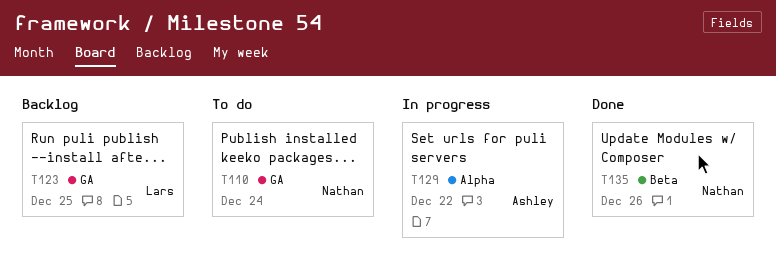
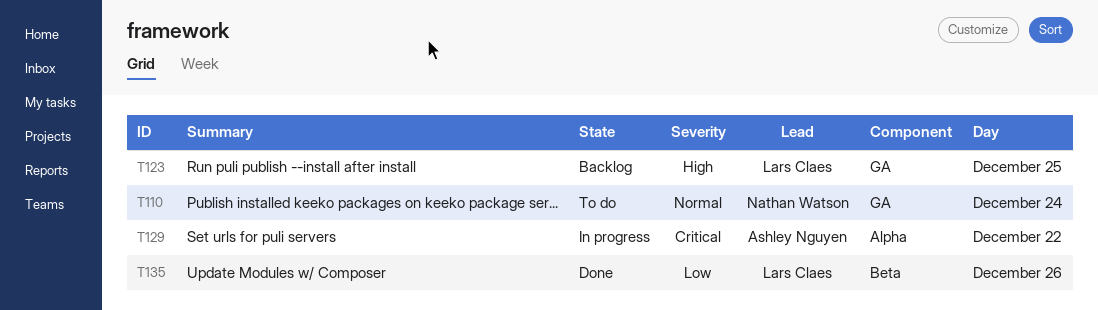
T135, owner: Nathan Watson -> Lars Claes

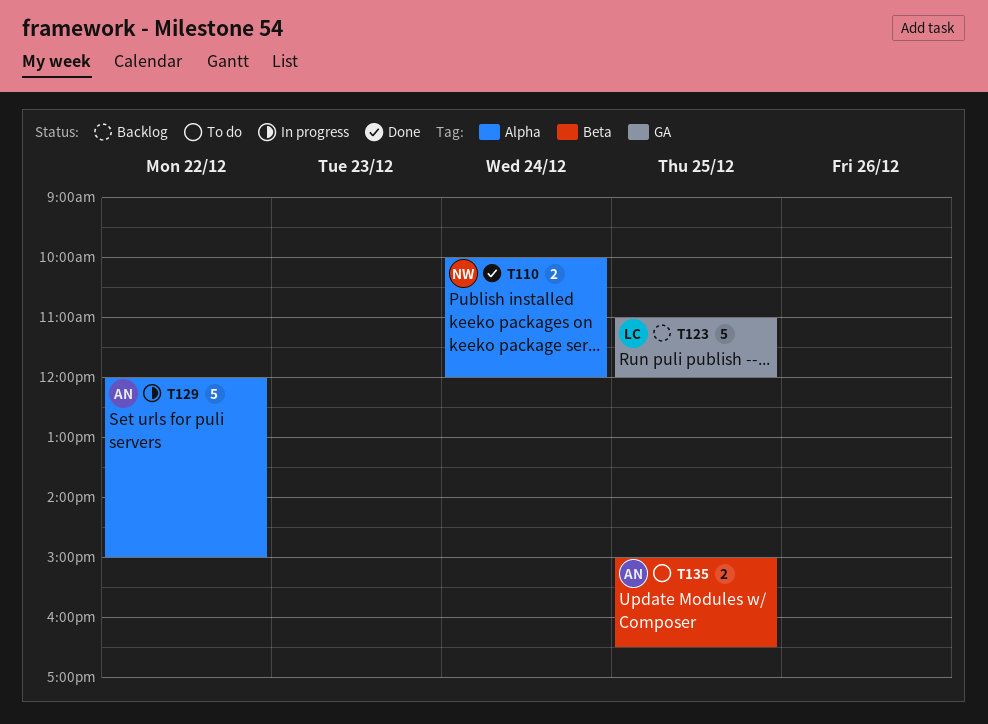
T110, status: To do -> Done
T110, label: GA -> Alpha
T135, status: Done -> To do
T135, owner: Lars Claes -> Ashley Nguyen
T135, day: Dec 26 -> Dec 25

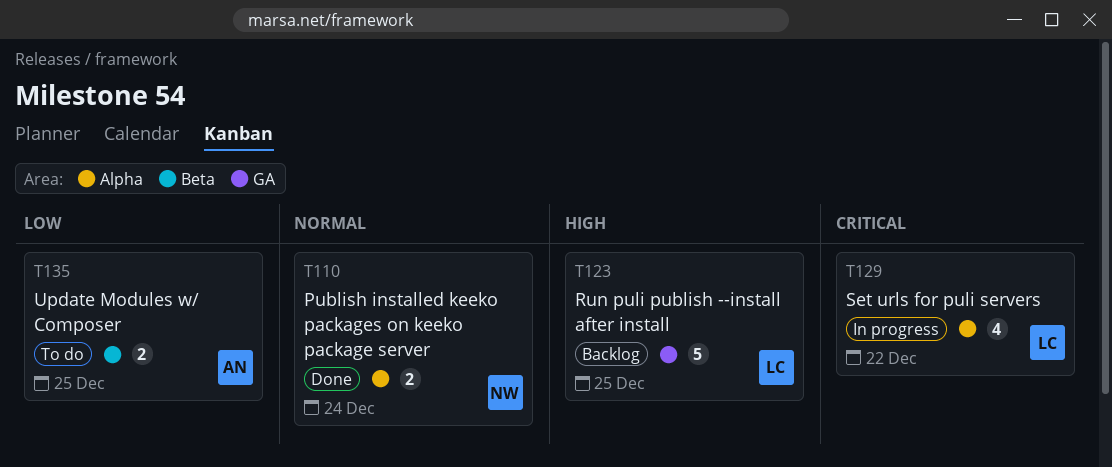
T129, owner: AN -> LC
T129, estimate: 5 -> 4

